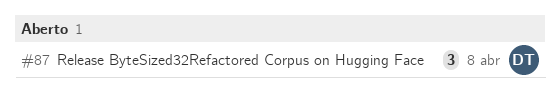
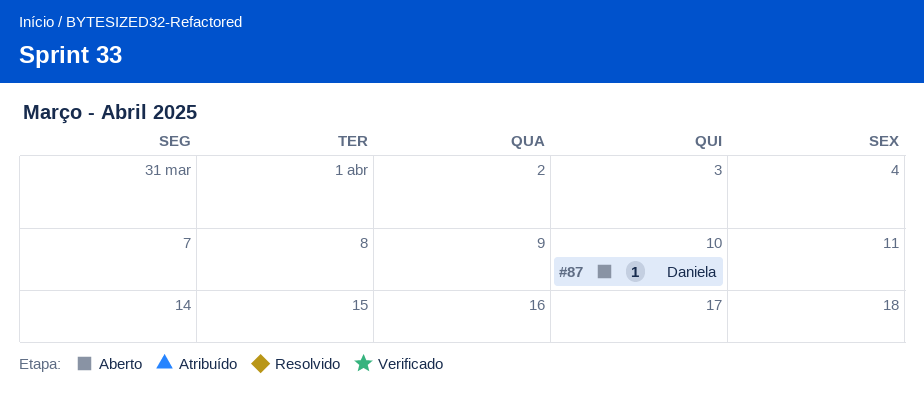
#87, estimate: 3 -> 1
#87, due: Apr 8 -> Apr 10

